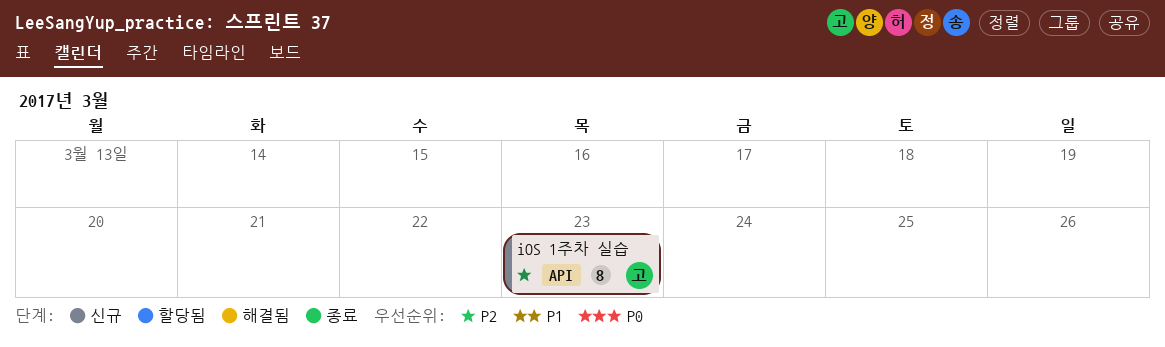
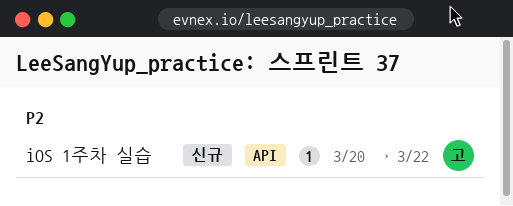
iOS 1주차 실습, estimate: 8 -> 1
iOS 1주차 실습, due: Mar 23 -> Mar 22

